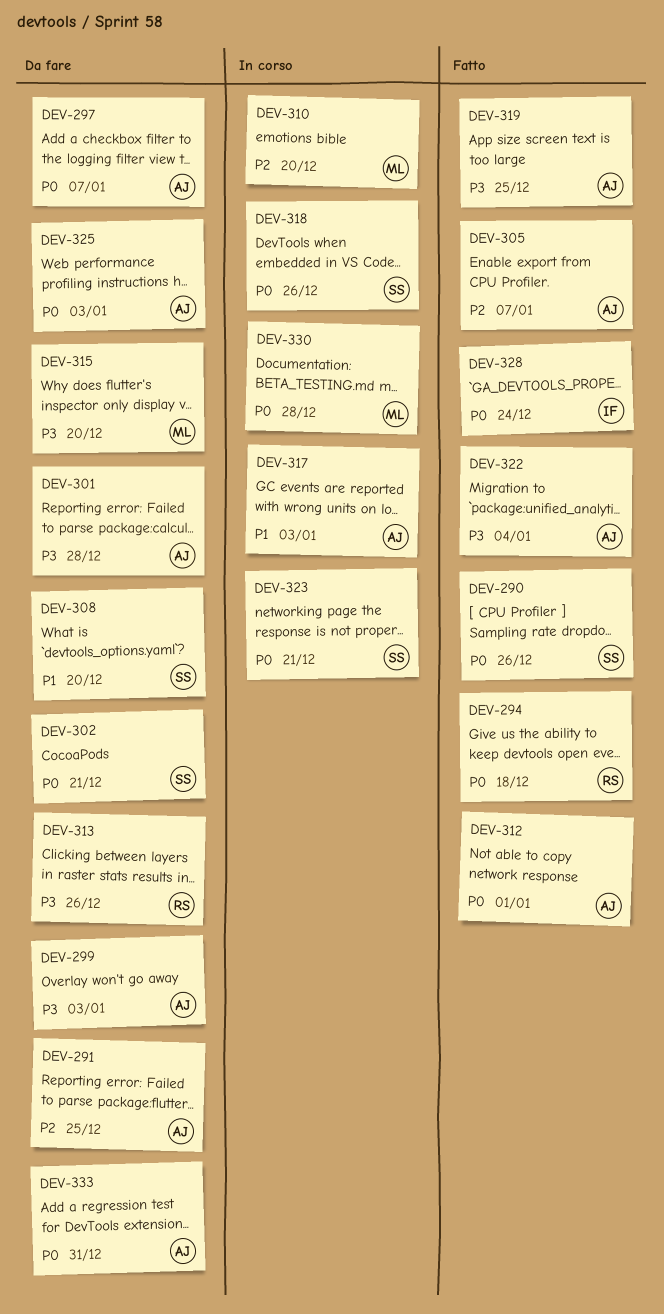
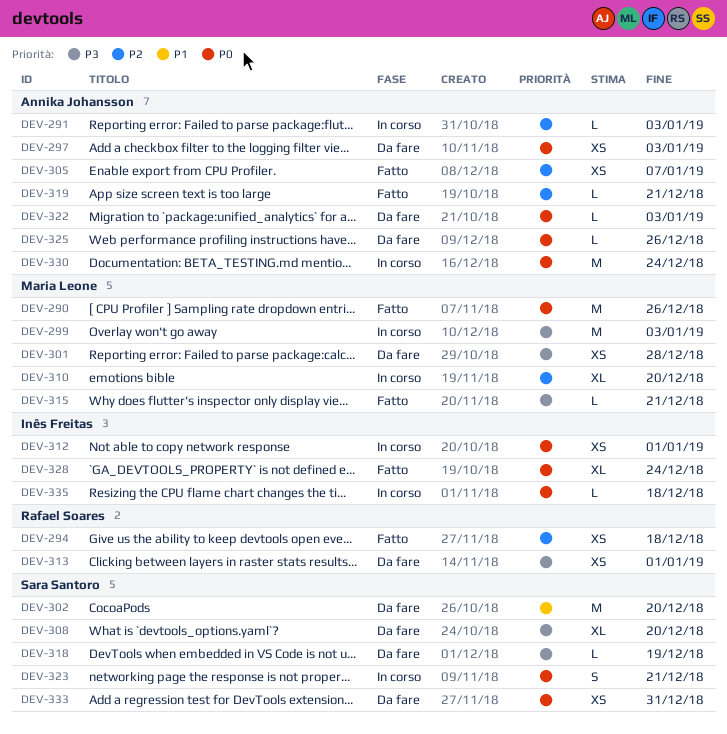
DEV-290, owner: Sara Santoro -> Maria Leone
DEV-291, status: Da fare -> In corso
DEV-291, due: Dec 25 -> Jan 3
DEV-294, priority: P0 -> P2
DEV-297, due: Jan 7 -> Jan 3
DEV-299, status: Da fare -> In corso
DEV-299, owner: Annika Johansson -> Maria Leone
DEV-301, owner: Annika Johansson -> Maria Leone
DEV-302, priority: P0 -> P1
DEV-302, due: Dec 21 -> Dec 20
DEV-308, priority: P1 -> P3
DEV-312, status: Fatto -> In corso
DEV-312, owner: Annika Johansson -> Inês Freitas
DEV-313, due: Dec 26 -> Jan 1
DEV-315, status: Da fare -> Fatto
DEV-315, due: Dec 20 -> Dec 21
DEV-317: present -> none
DEV-318, status: In corso -> Da fare
DEV-318, priority: P0 -> P3
DEV-318, due: Dec 26 -> Dec 19
DEV-319, priority: P3 -> P2
DEV-319, due: Dec 25 -> Dec 21
DEV-322, status: Fatto -> Da fare
DEV-322, priority: P3 -> P0
DEV-322, due: Jan 4 -> Jan 3
DEV-325, due: Jan 3 -> Dec 26
DEV-330, owner: Maria Leone -> Annika Johansson
DEV-330, due: Dec 28 -> Dec 24
DEV-333, owner: Annika Johansson -> Sara Santoro
DEV-335: none -> present

